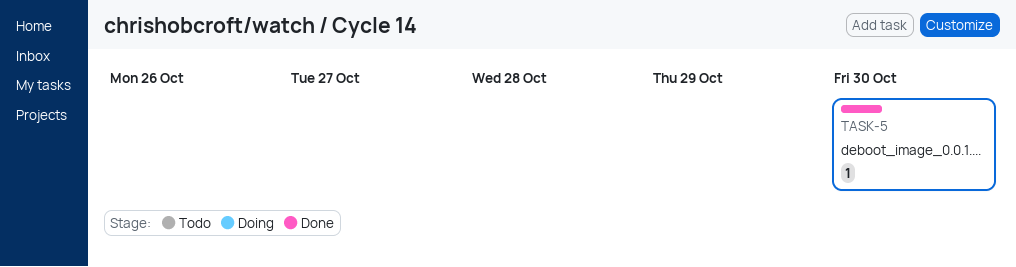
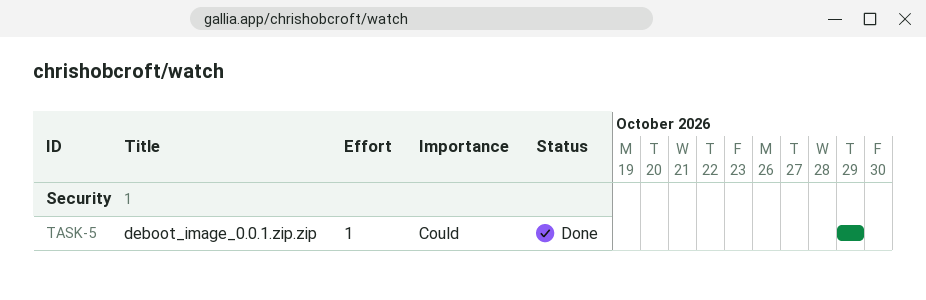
TASK-5, due: Oct 30 -> Oct 29

